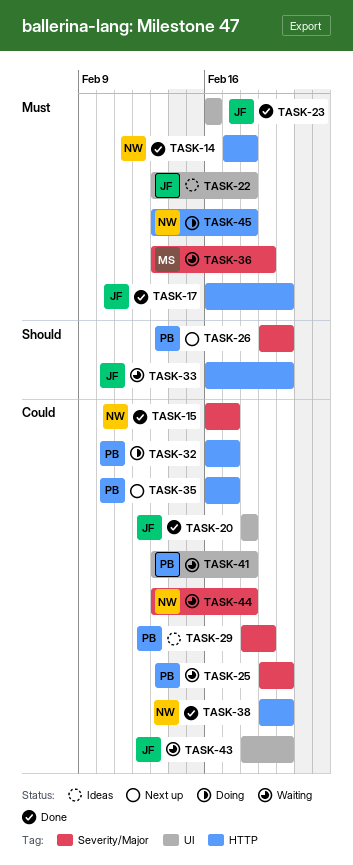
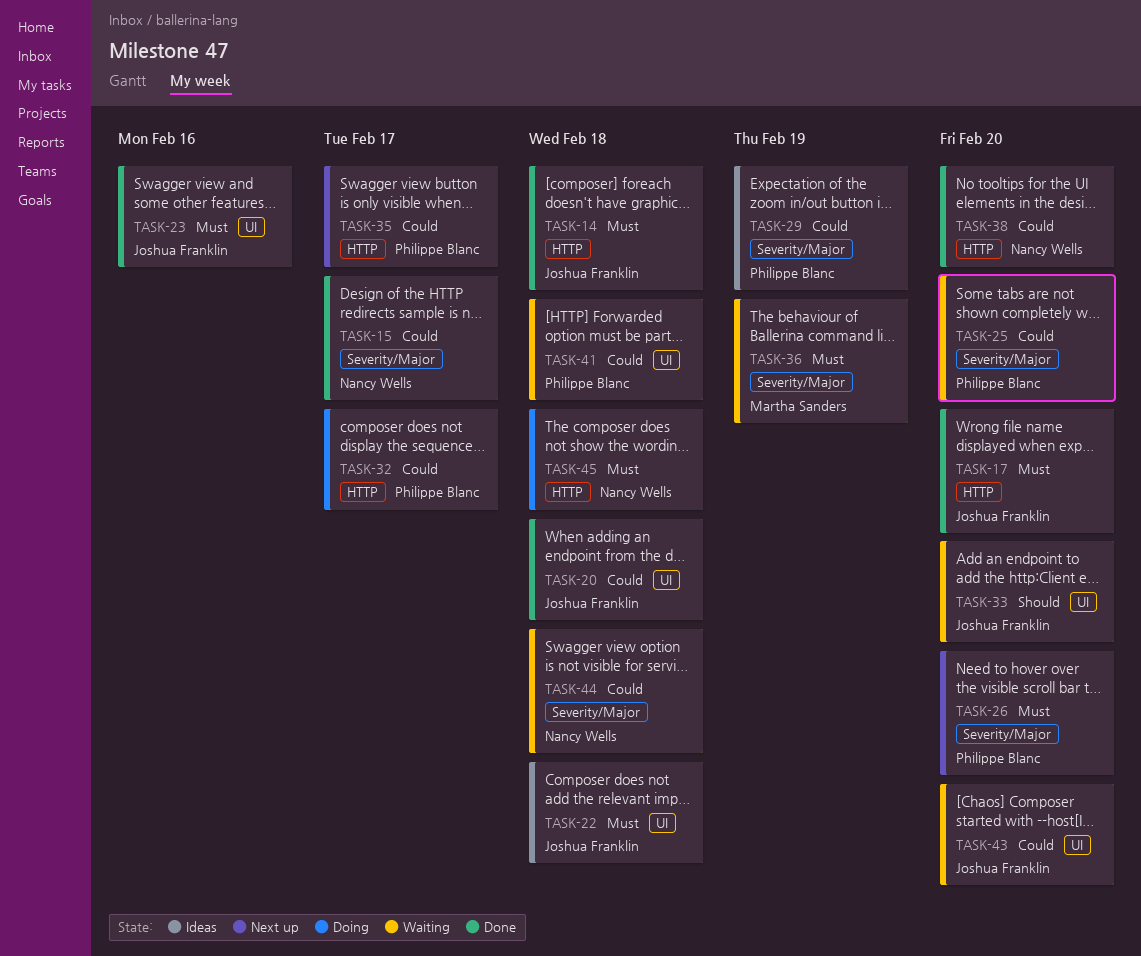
TASK-14, owner: Nancy Wells -> Joshua Franklin
TASK-26, priority: Should -> Must
TASK-33, label: HTTP -> UI

